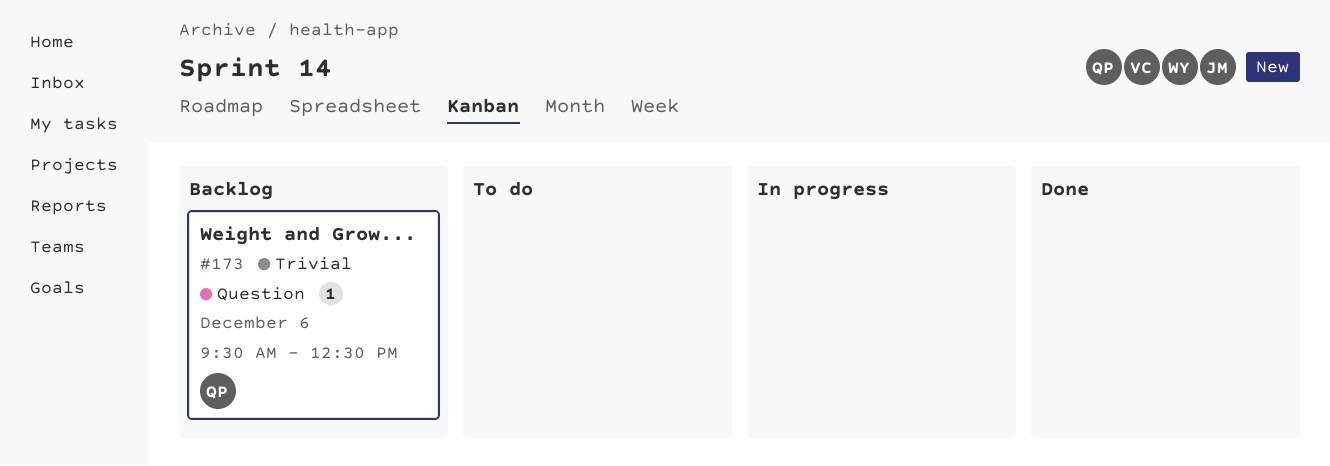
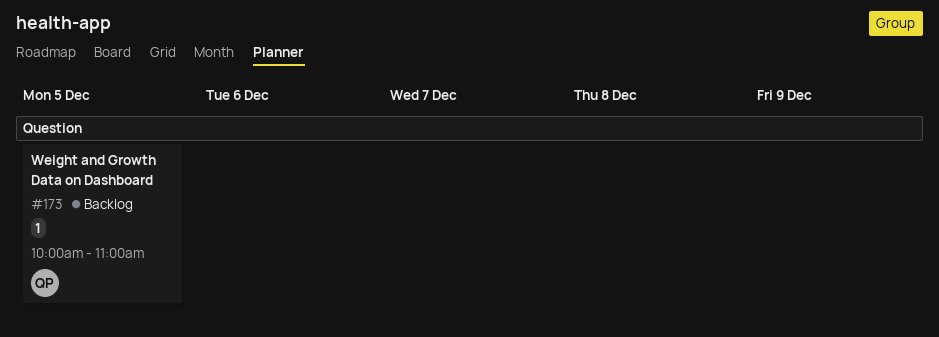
#173, day: Dec 6 -> Dec 5
#173, begins: 09:30 -> 10:00
#173, ends: 12:30 -> 11:00

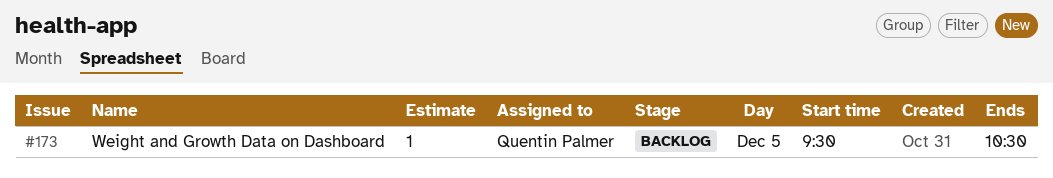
#173, begins: 10:00 -> 09:30
#173, ends: 11:00 -> 10:30

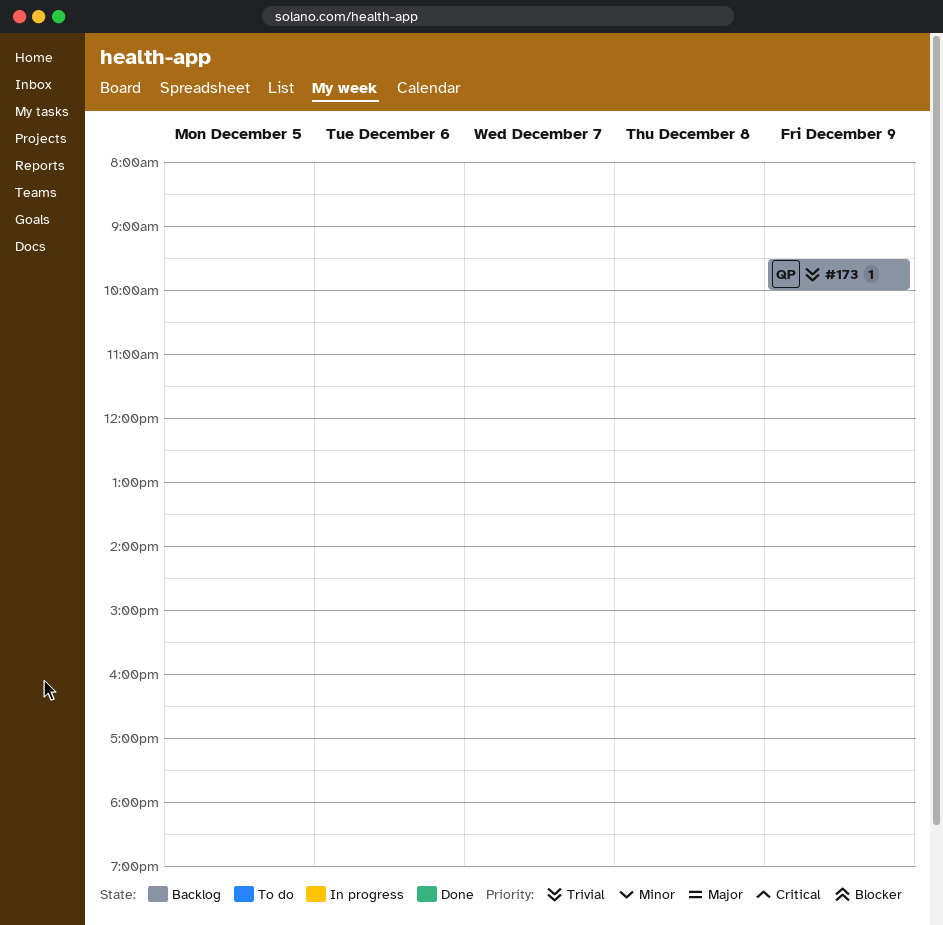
#173, day: Dec 5 -> Dec 9
#173, ends: 10:30 -> 10:00

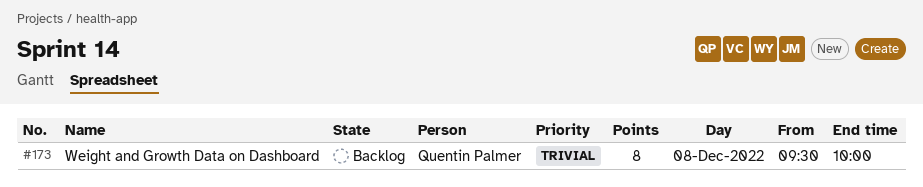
#173, estimate: 1 -> 8
#173, day: Dec 9 -> Dec 8

